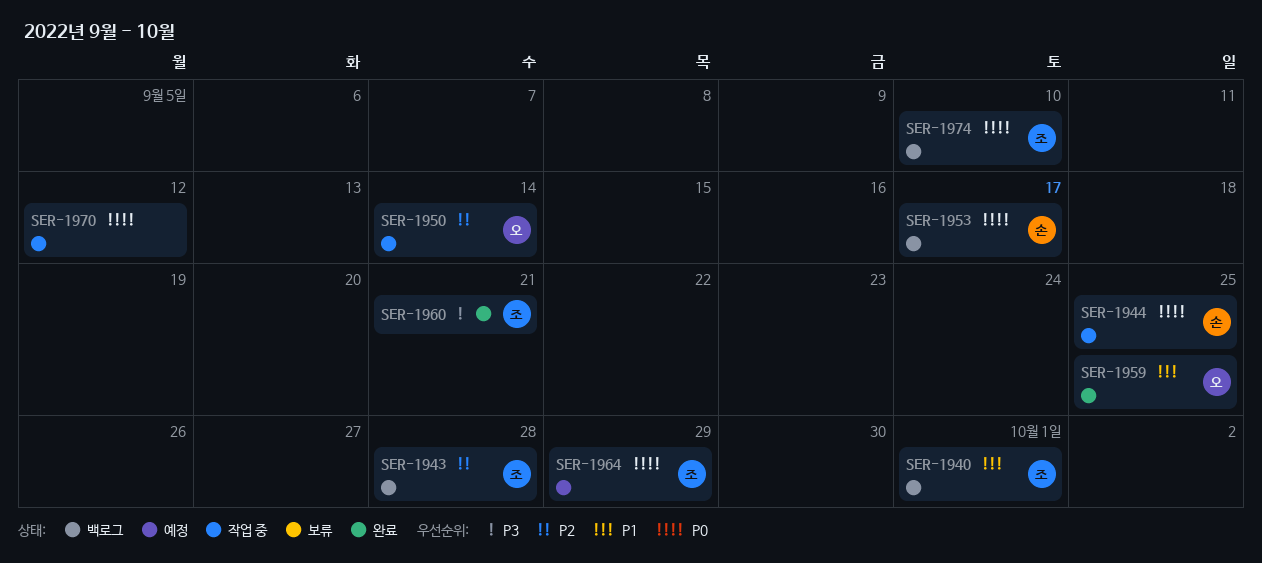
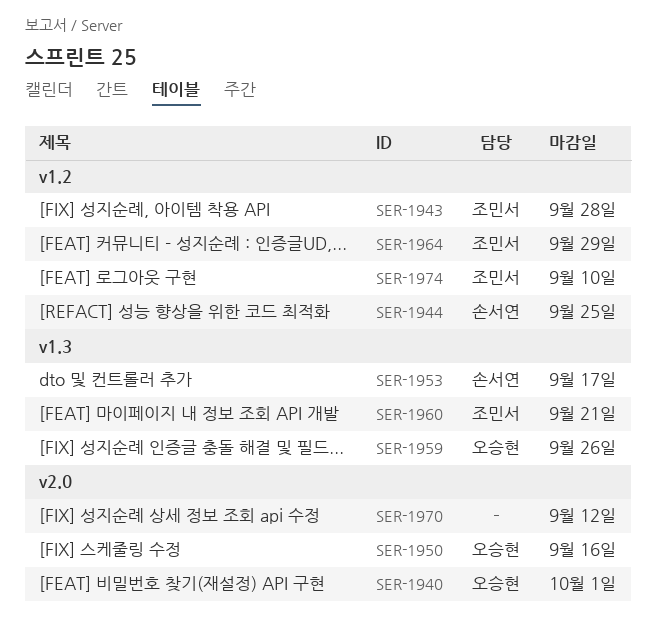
SER-1940, owner: 조민서 -> 오승현
SER-1950, due: Sep 14 -> Sep 16
SER-1959, due: Sep 25 -> Sep 26

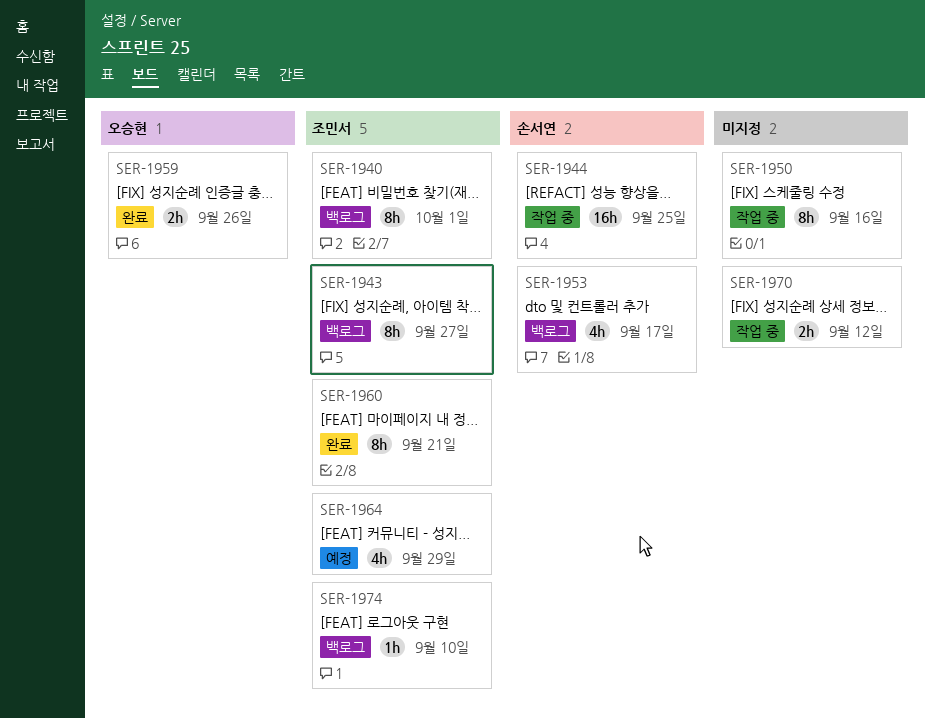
SER-1940, owner: 오승현 -> 조민서
SER-1943, due: Sep 28 -> Sep 27
SER-1950, owner: 오승현 -> none

